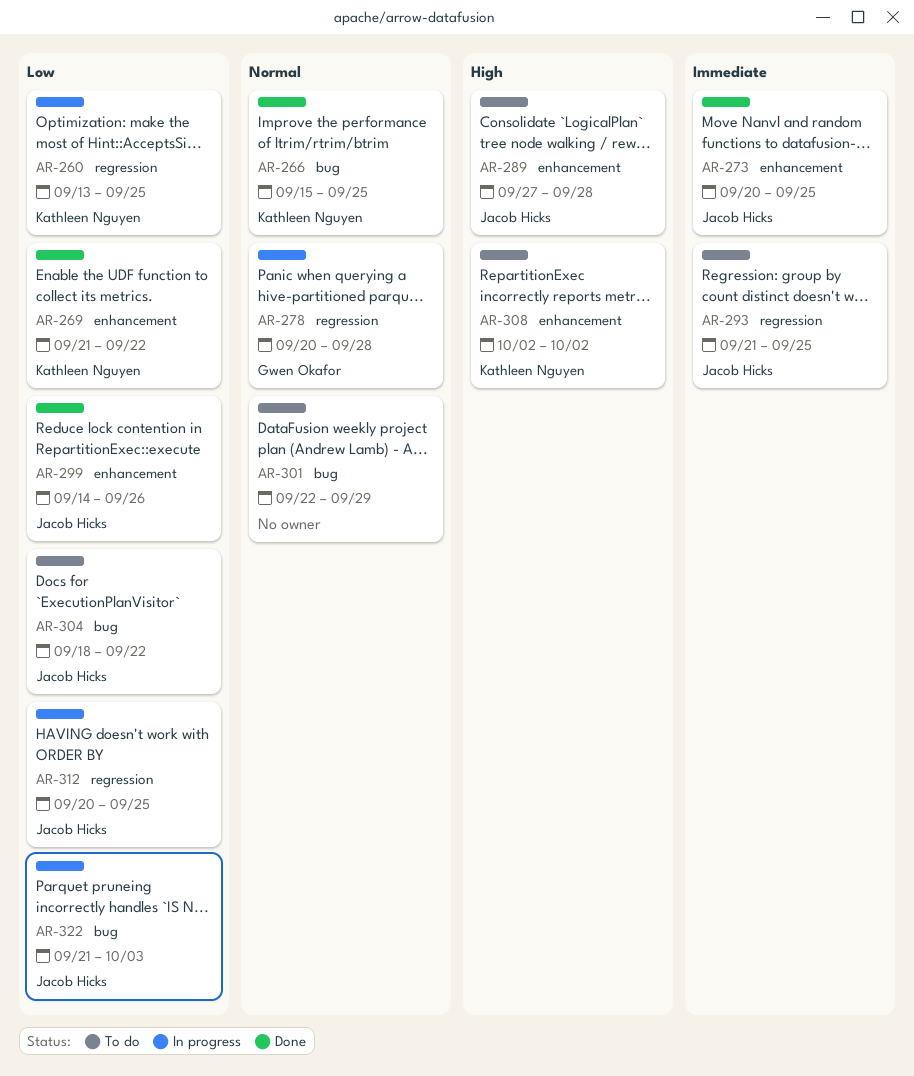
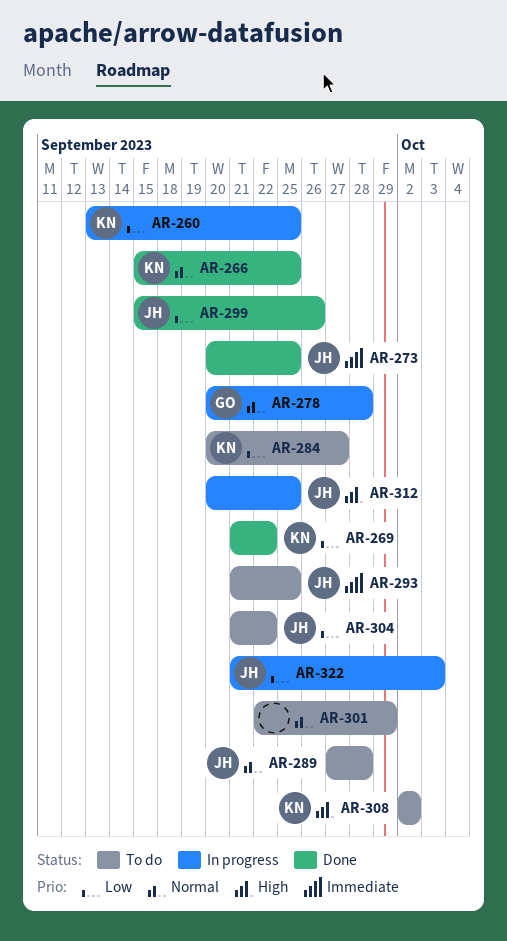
AR-284: none -> present
AR-289, priority: High -> Normal
AR-299, start: Sep 14 -> Sep 15
AR-304, start: Sep 18 -> Sep 21
AR-312, priority: Low -> High

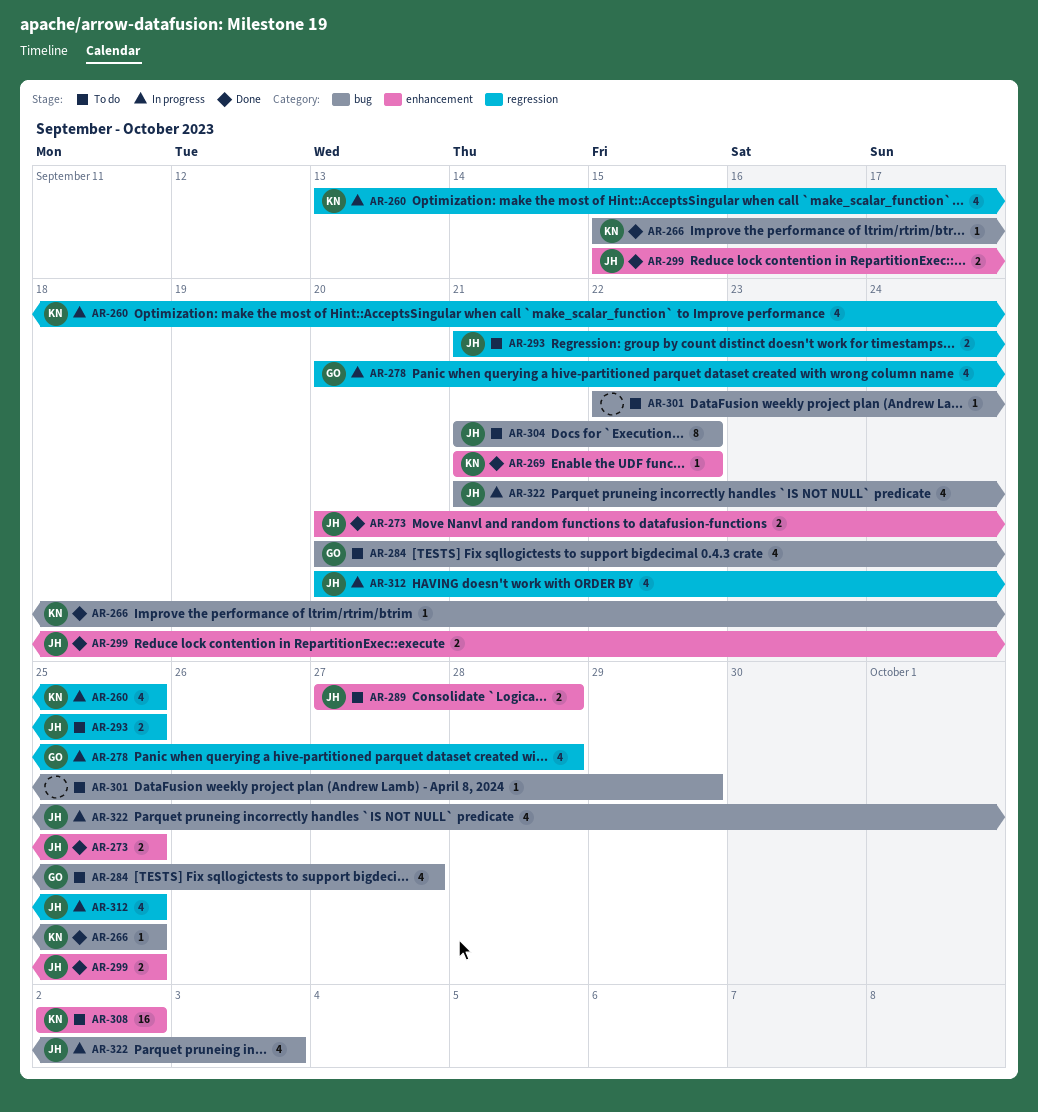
AR-284, owner: KN -> GO
AR-299, due: Sep 26 -> Sep 25

